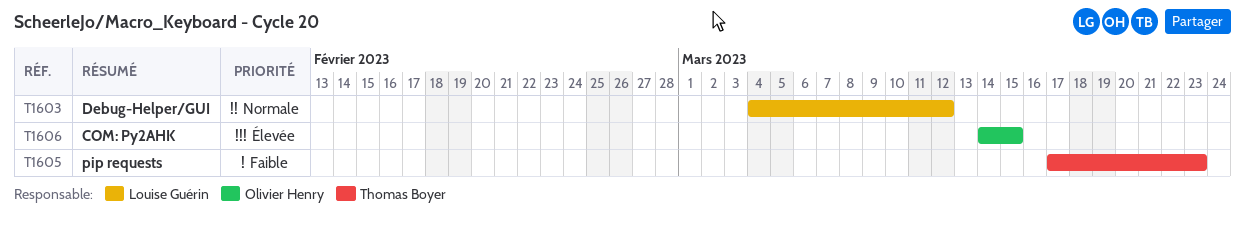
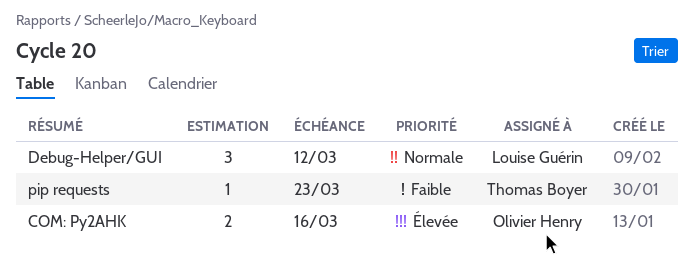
COM: Py2AHK, due: Mar 15 -> Mar 16

